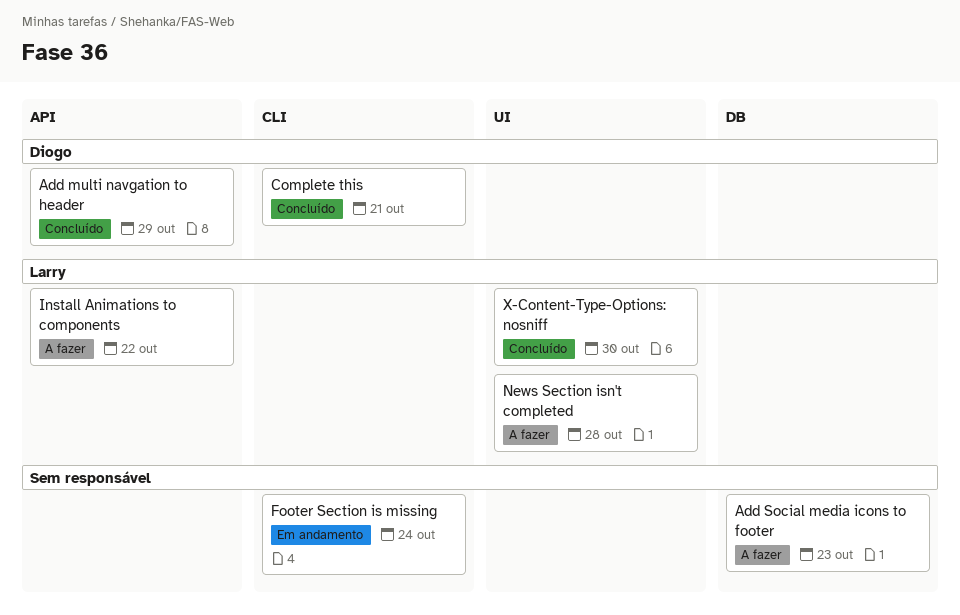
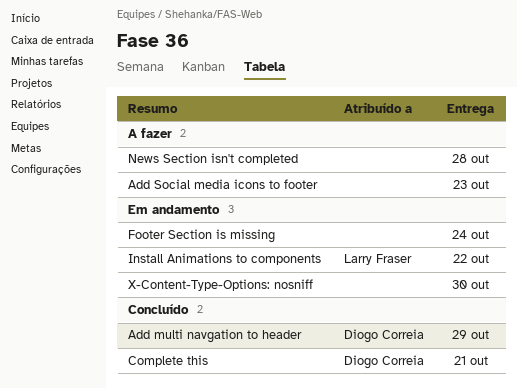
Install Animations to components, status: A fazer -> Em andamento
News Section isn't completed, owner: Larry Fraser -> none
X-Content-Type-Options: nosniff, status: Concluído -> Em andamento
X-Content-Type-Options: nosniff, owner: Larry Fraser -> none

